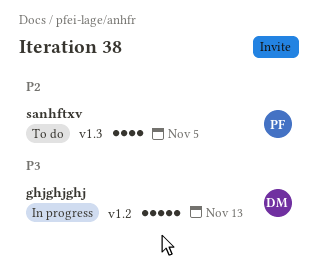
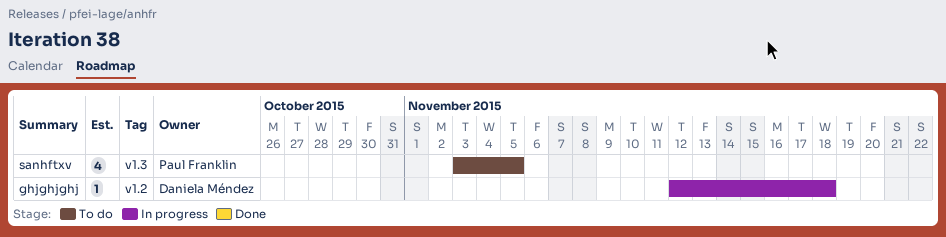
ghjghjghj, estimate: 5 -> 1
ghjghjghj, due: Nov 13 -> Nov 18

